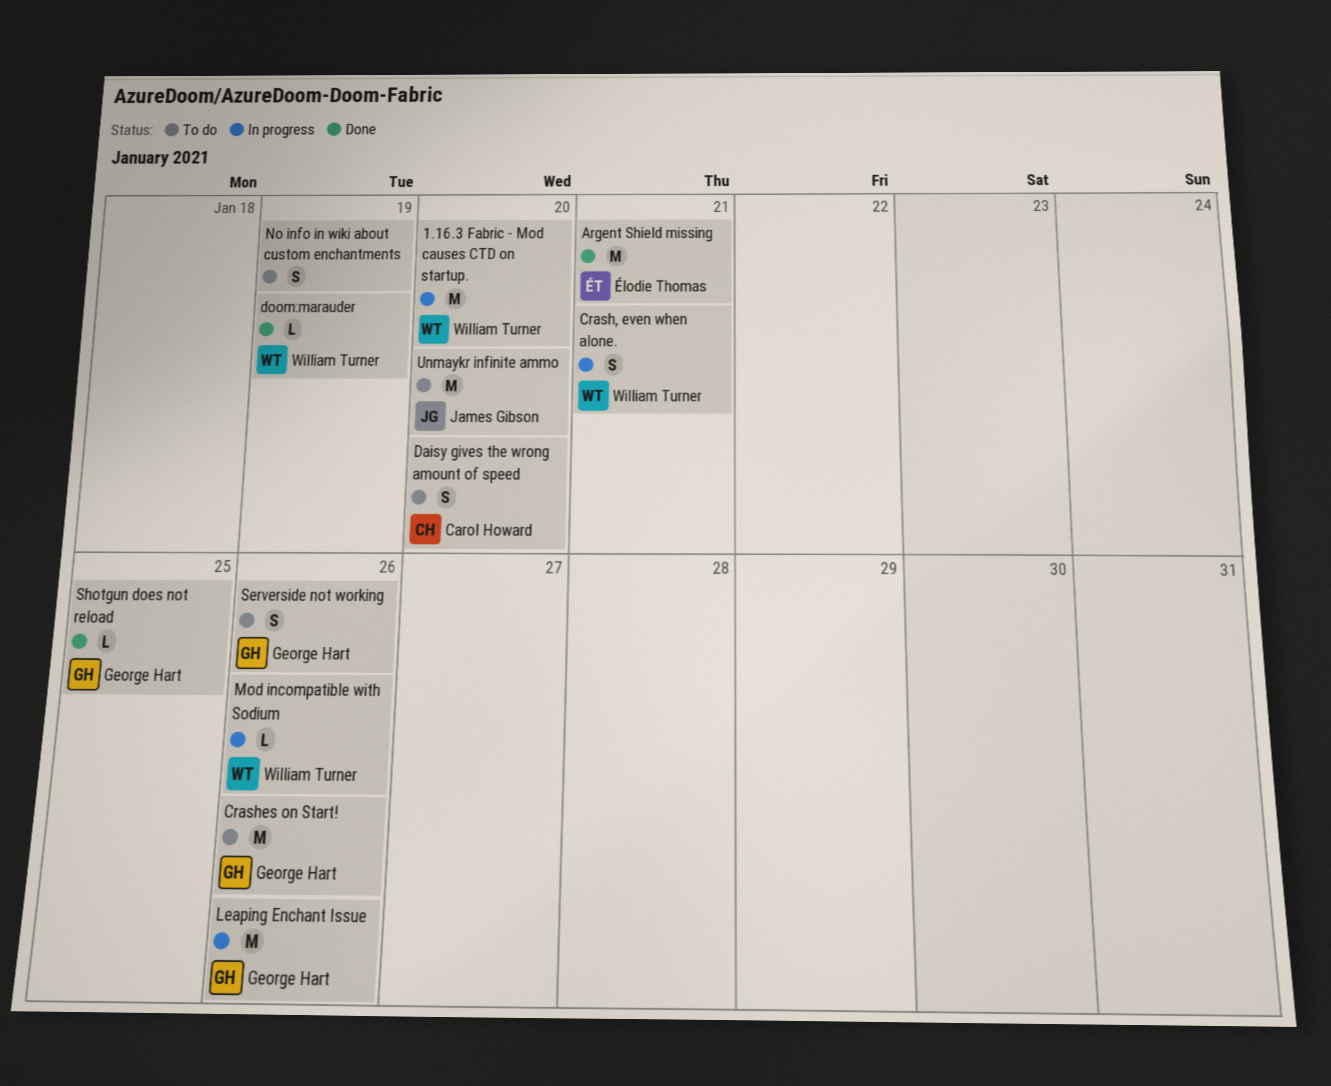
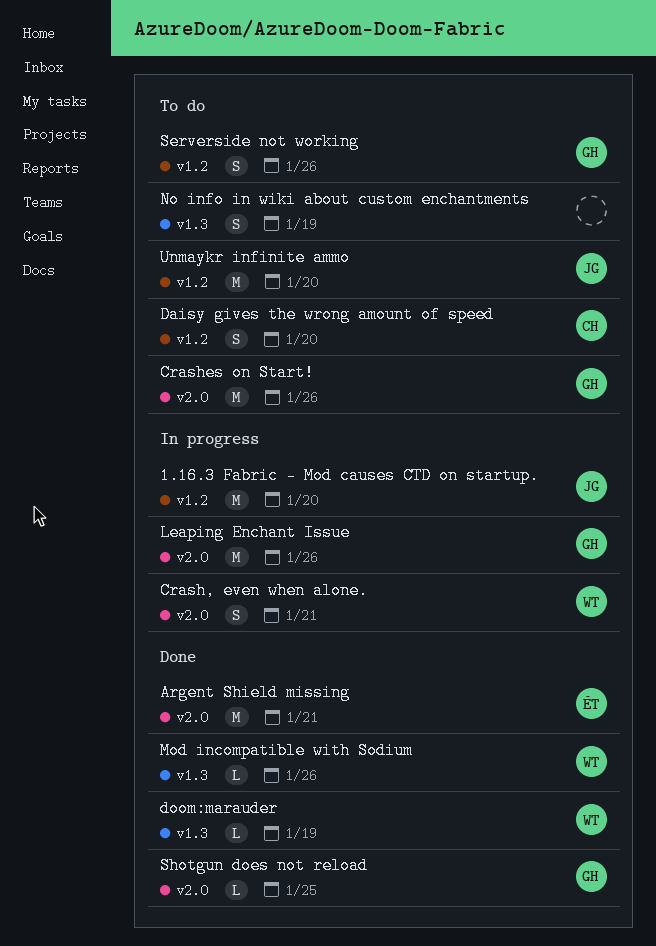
1.16.3 Fabric - Mod causes CTD on startup., owner: William Turner -> James Gibson
Mod incompatible with Sodium, status: In progress -> Done

